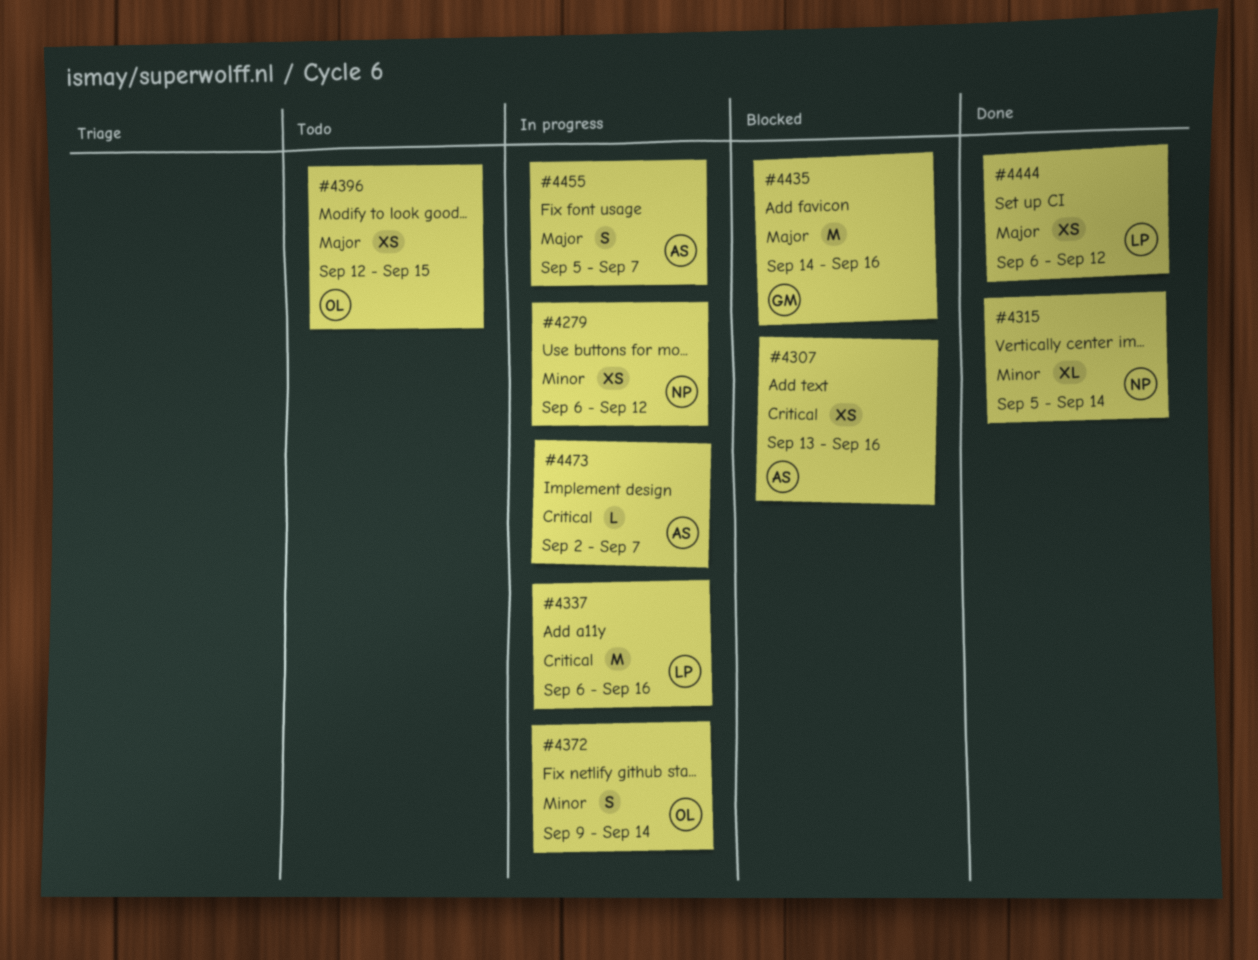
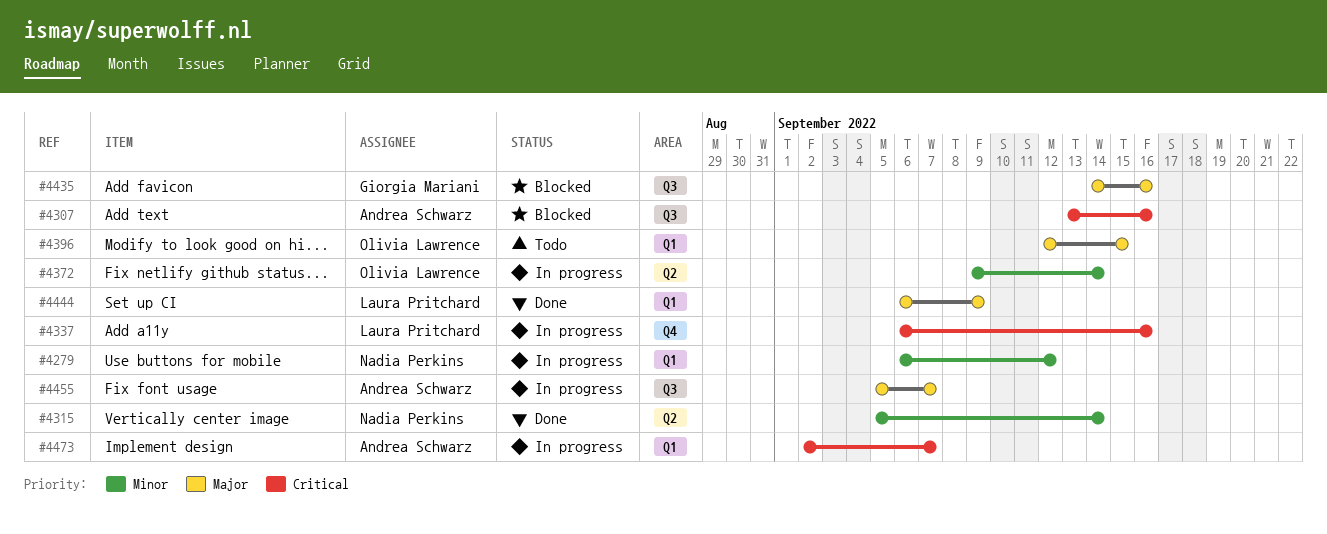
#4444, due: Sep 12 -> Sep 9

